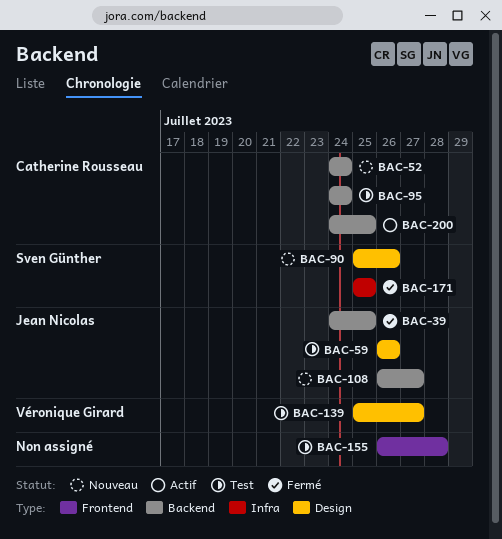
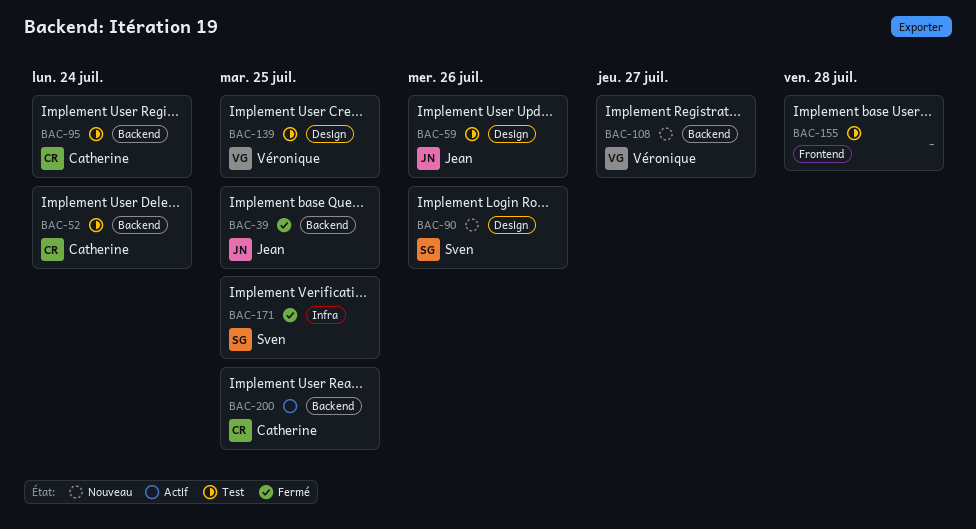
BAC-52, status: Nouveau -> Test
BAC-108, owner: Jean Nicolas -> Véronique Girard
BAC-139, due: Jul 27 -> Jul 25

